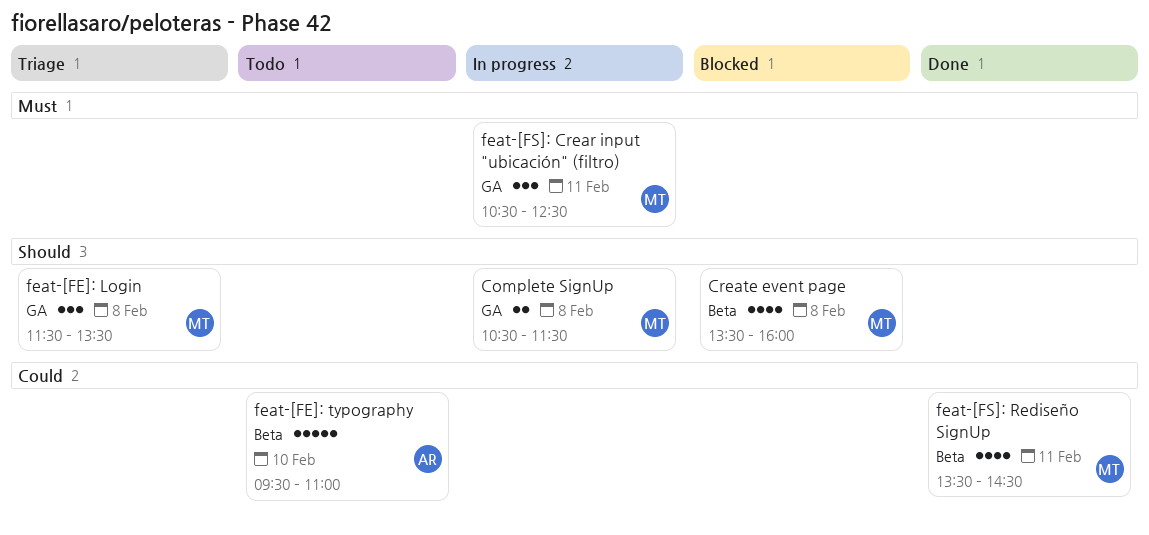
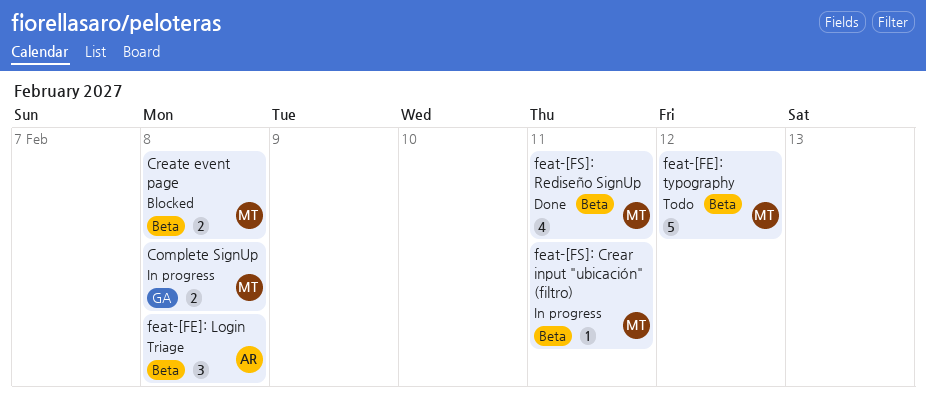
Create event page, estimate: 4 -> 2
feat-[FE]: Login, owner: MT -> AR
feat-[FE]: Login, label: GA -> Beta
feat-[FE]: typography, owner: AR -> MT
feat-[FE]: typography, day: Feb 10 -> Feb 12
feat-[FS]: Crear input "ubicación" (filtro), label: GA -> Beta
feat-[FS]: Crear input "ubicación" (filtro), estimate: 3 -> 1

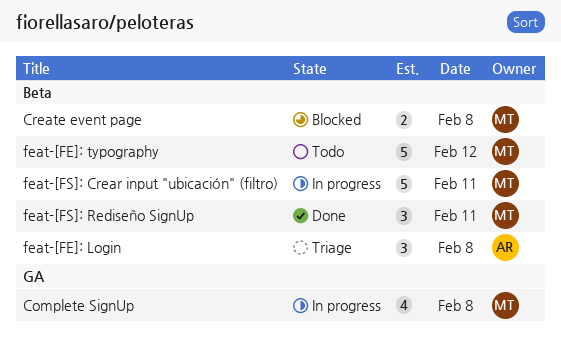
Complete SignUp, estimate: 2 -> 4
feat-[FS]: Crear input "ubicación" (filtro), estimate: 1 -> 5
feat-[FS]: Rediseño SignUp, estimate: 4 -> 3

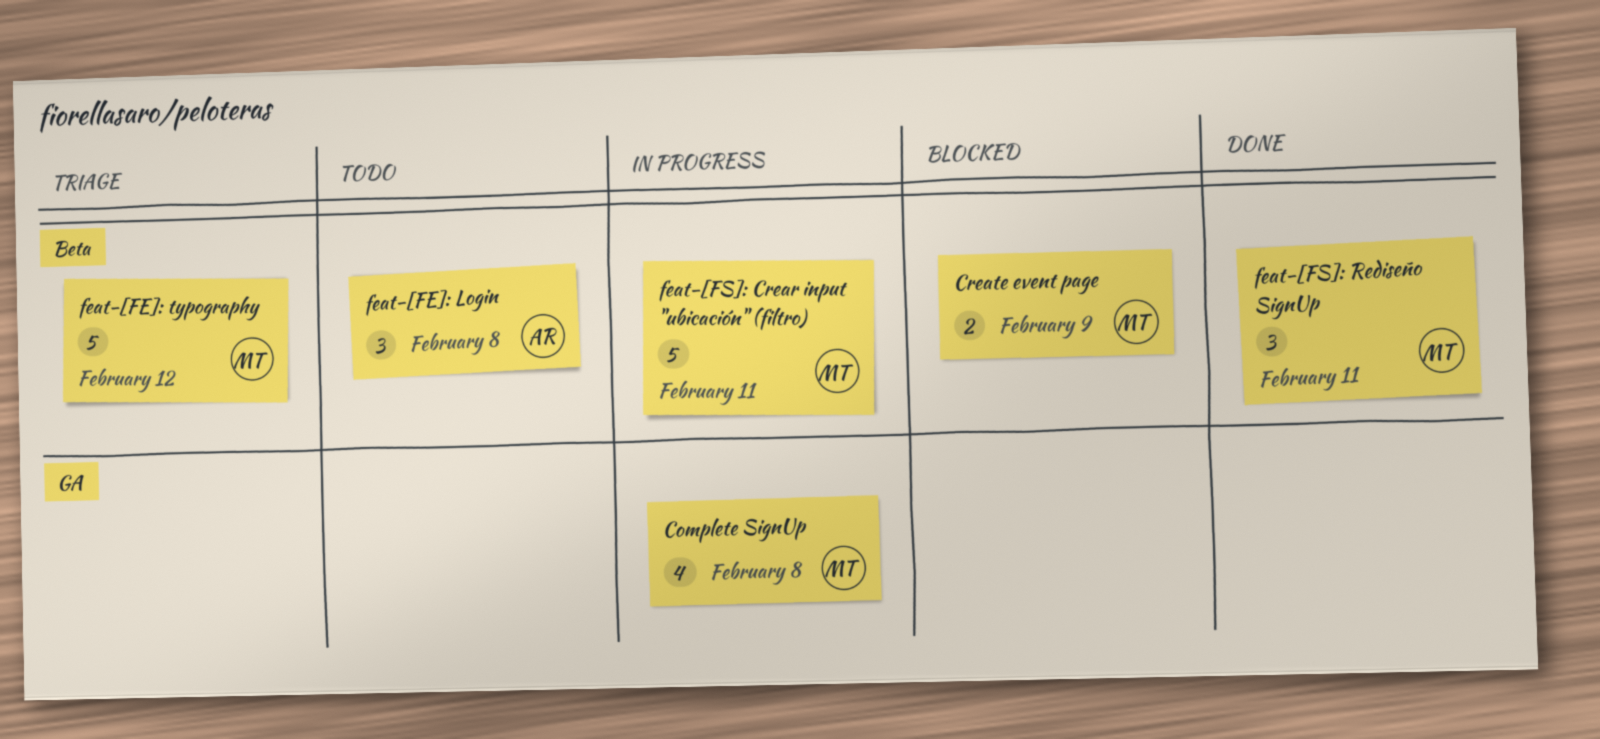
Create event page, day: Feb 8 -> Feb 9
feat-[FE]: Login, status: Triage -> Todo
feat-[FE]: typography, status: Todo -> Triage

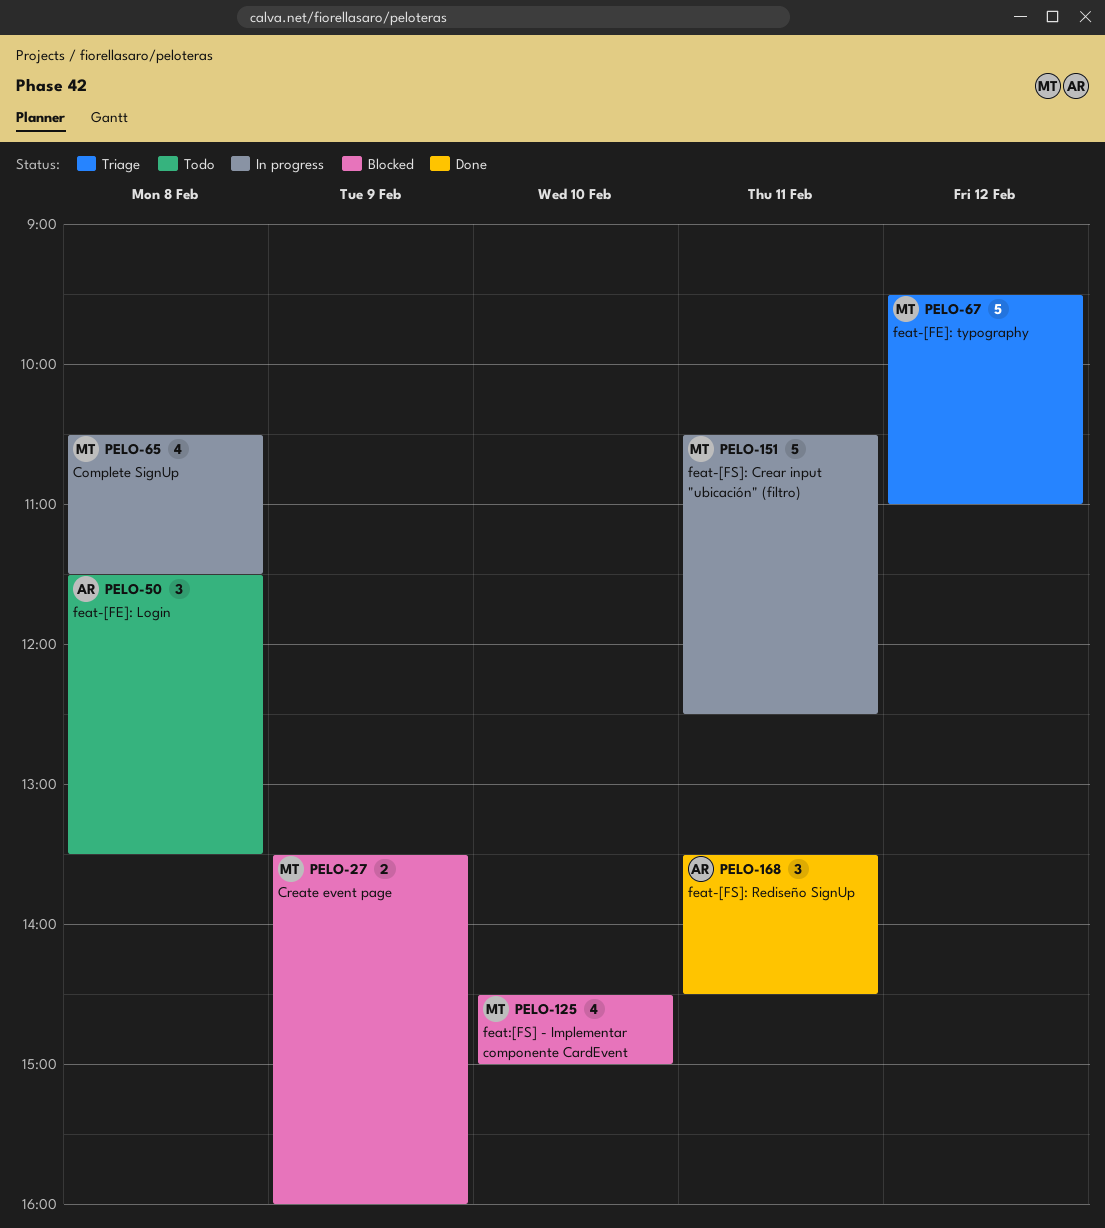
feat-[FS]: Rediseño SignUp, owner: MT -> AR
feat:[FS] - Implementar componente CardEvent: none -> present

